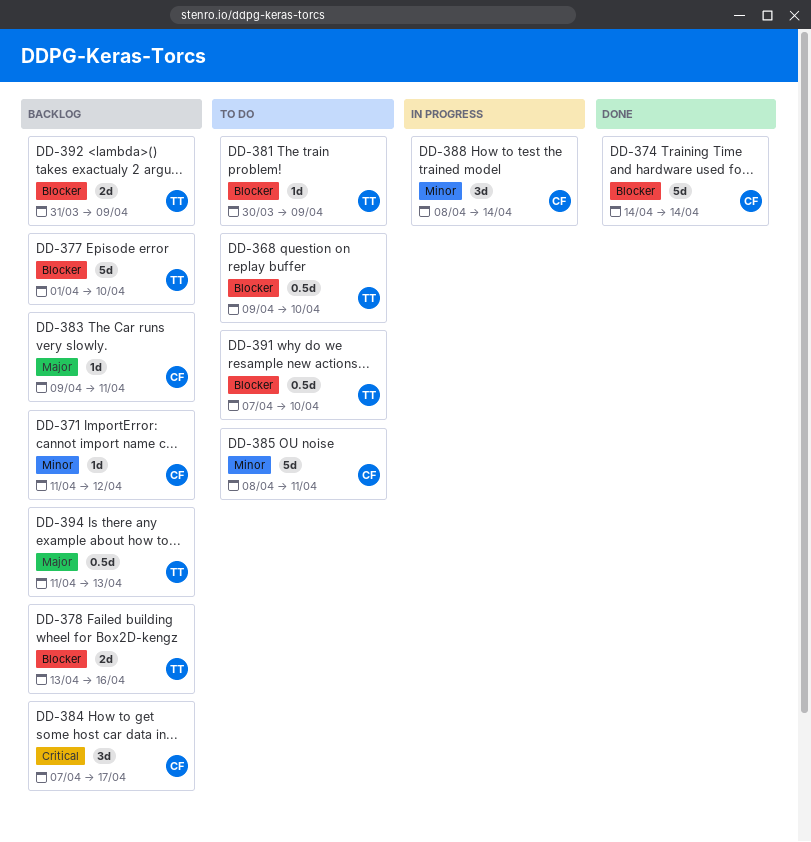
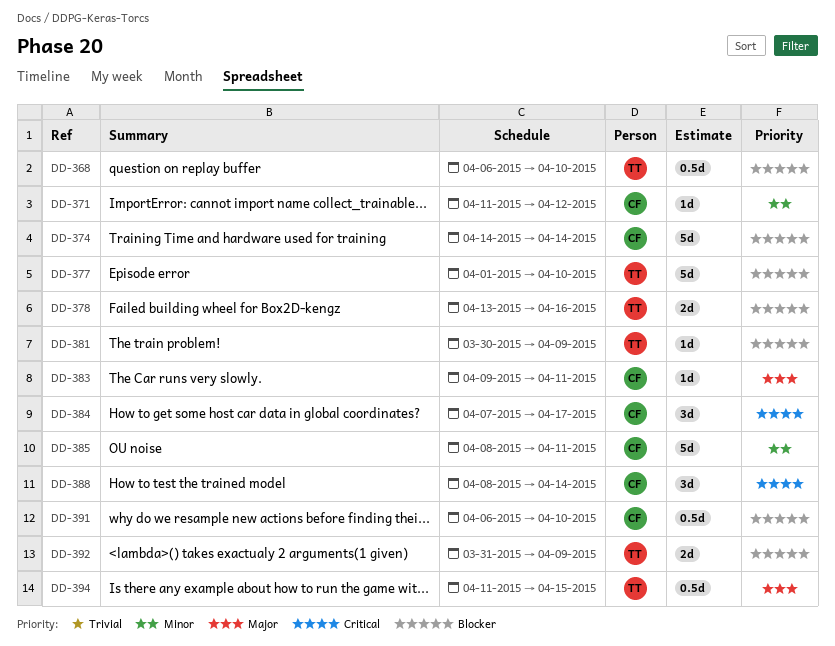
DD-368, start: Apr 9 -> Apr 6
DD-388, priority: Minor -> Critical
DD-391, owner: TT -> CF
DD-391, start: Apr 7 -> Apr 6
DD-394, due: Apr 13 -> Apr 15

